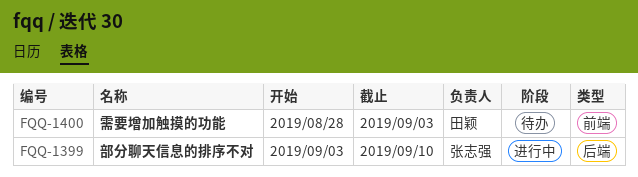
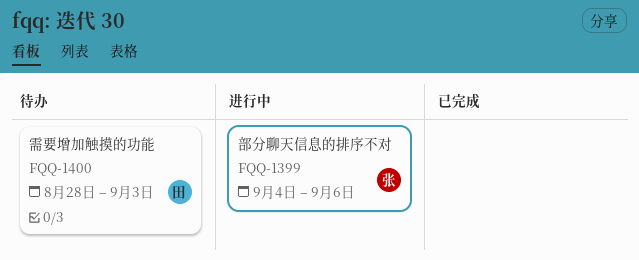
FQQ-1399, start: Sep 3 -> Sep 4
FQQ-1399, due: Sep 10 -> Sep 6

